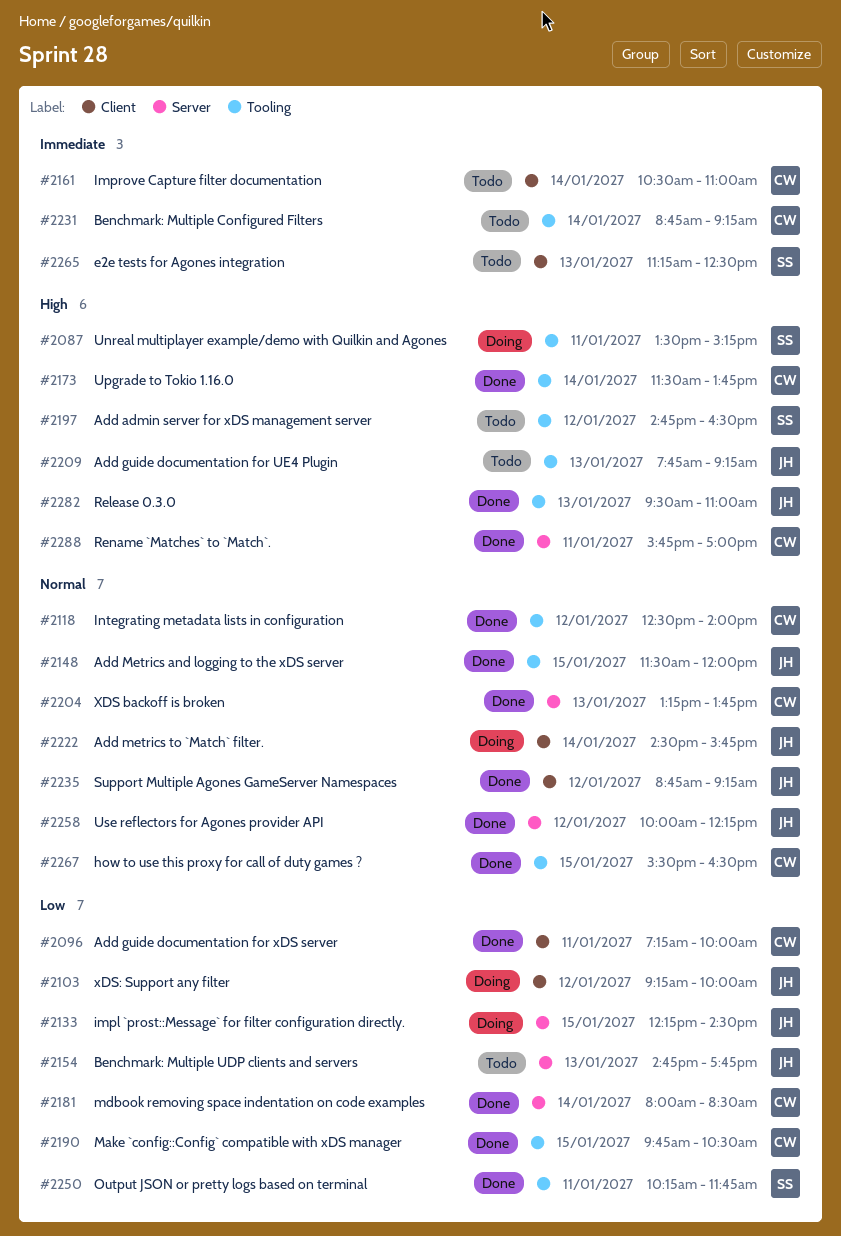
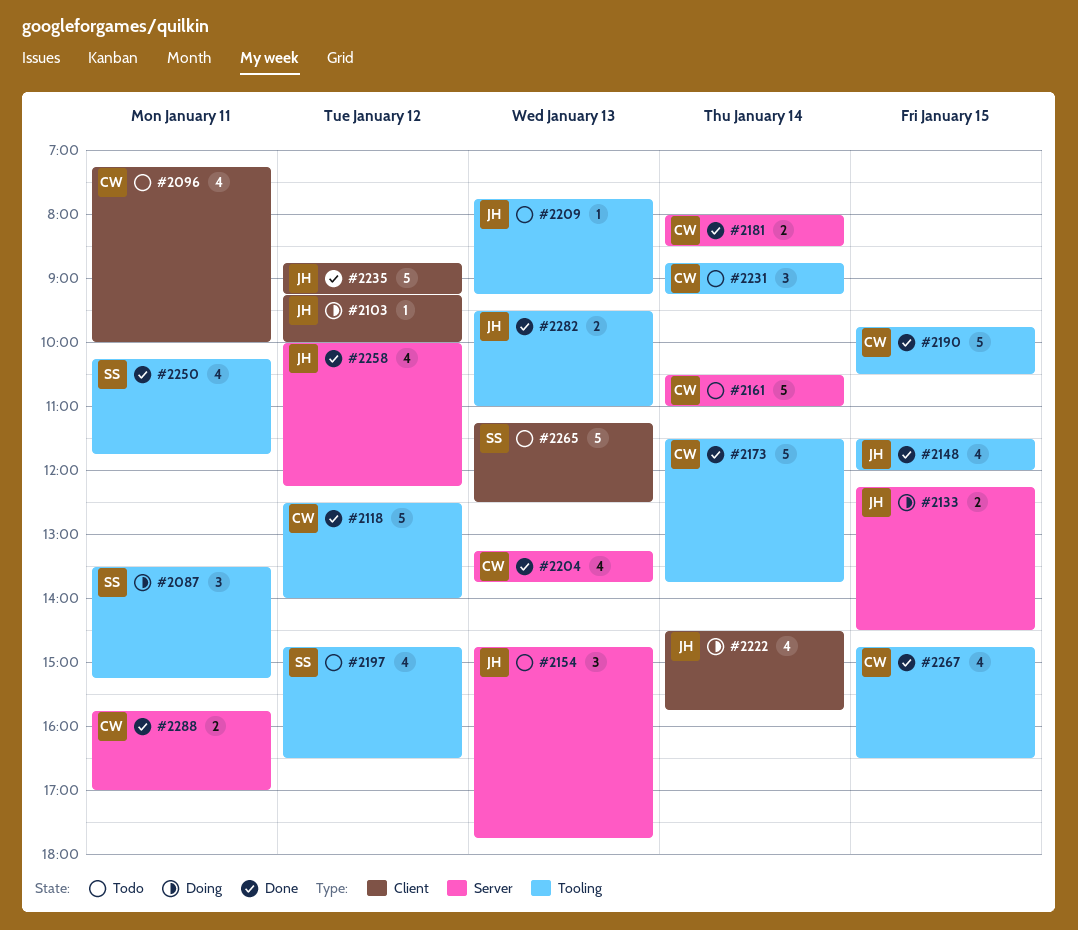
#2096, status: Done -> Todo
#2161, label: Client -> Server
#2267, begins: 15:30 -> 14:45

